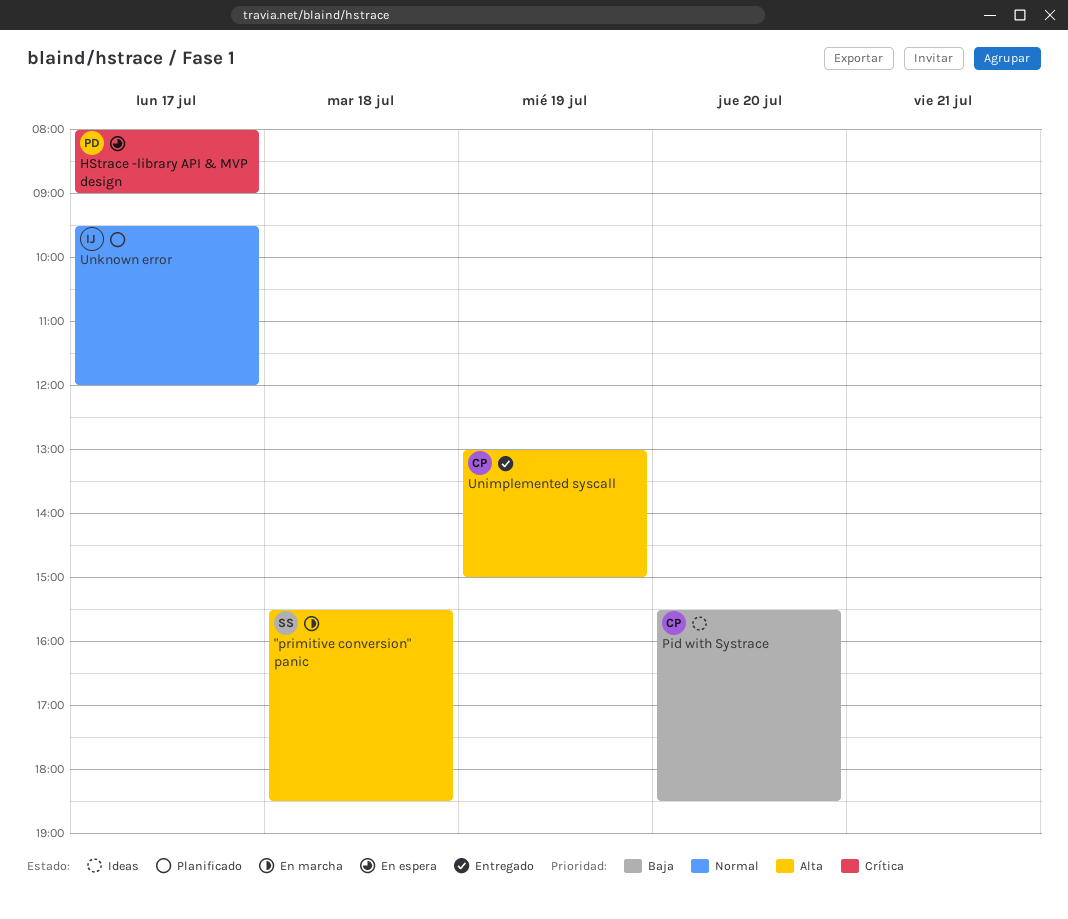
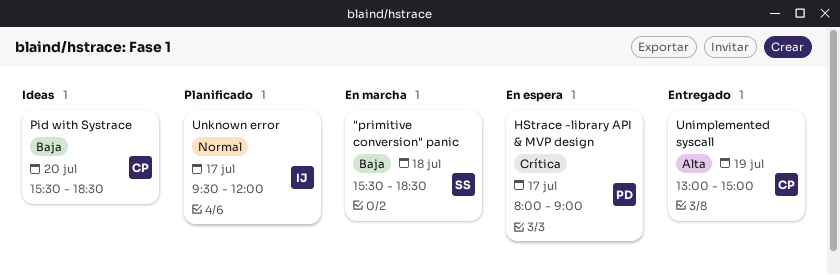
"primitive conversion" panic, priority: Alta -> Baja

